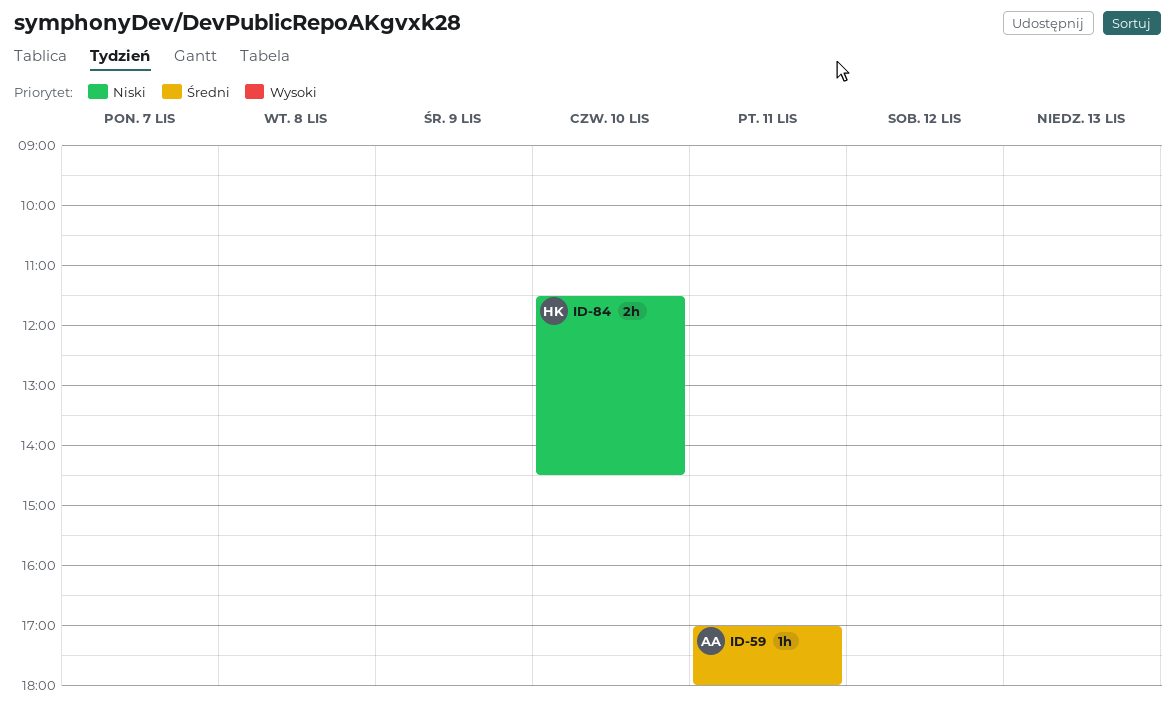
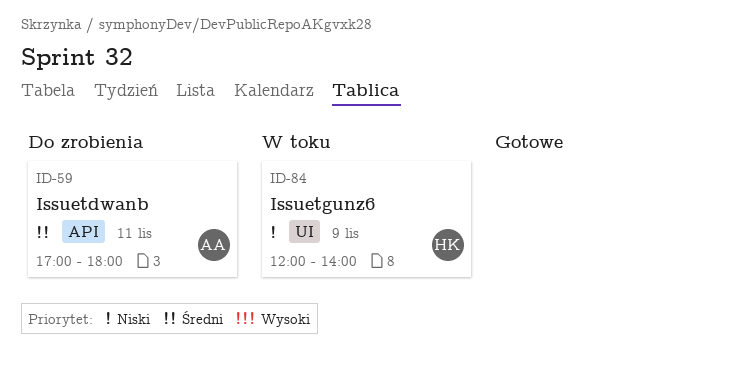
ID-84, day: Nov 10 -> Nov 9
ID-84, begins: 11:30 -> 12:00
ID-84, ends: 14:30 -> 14:00

